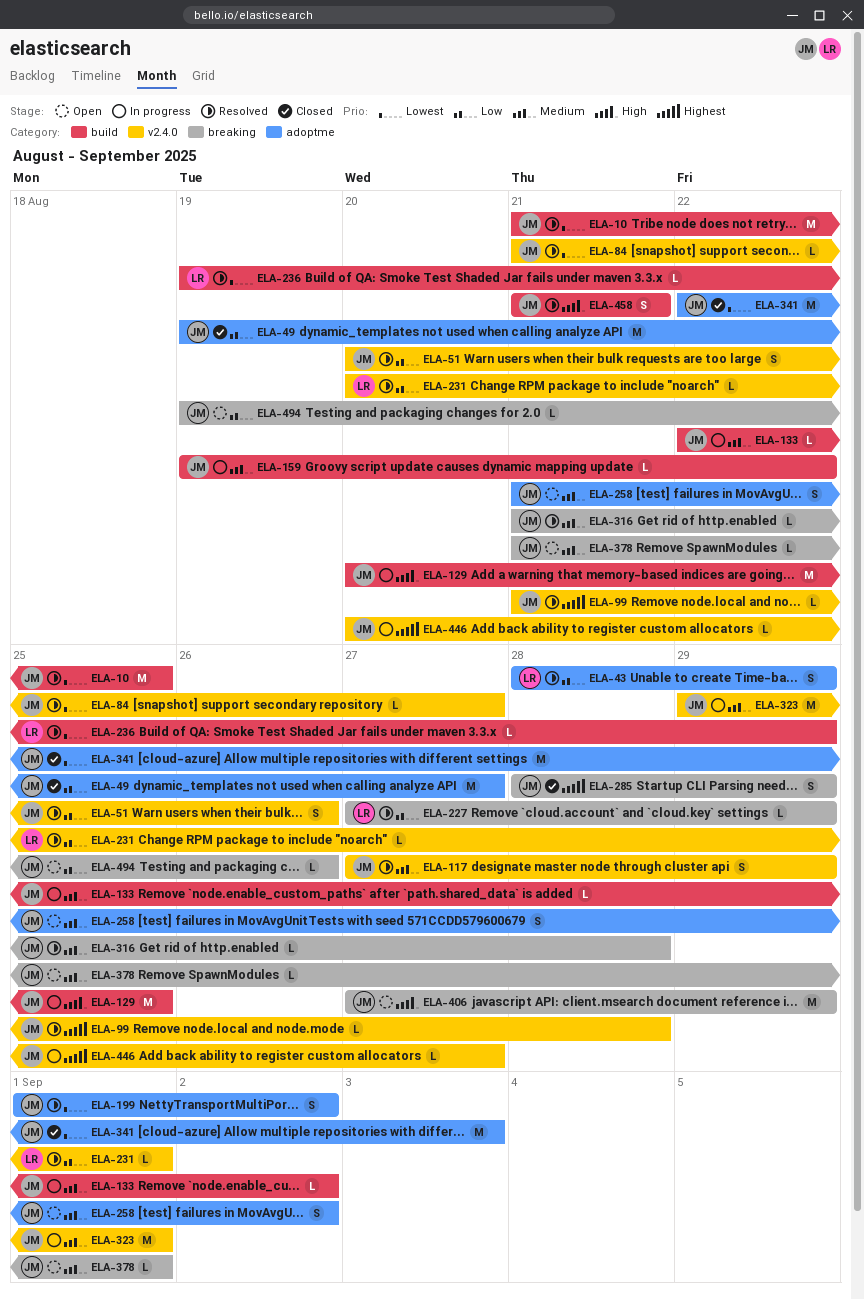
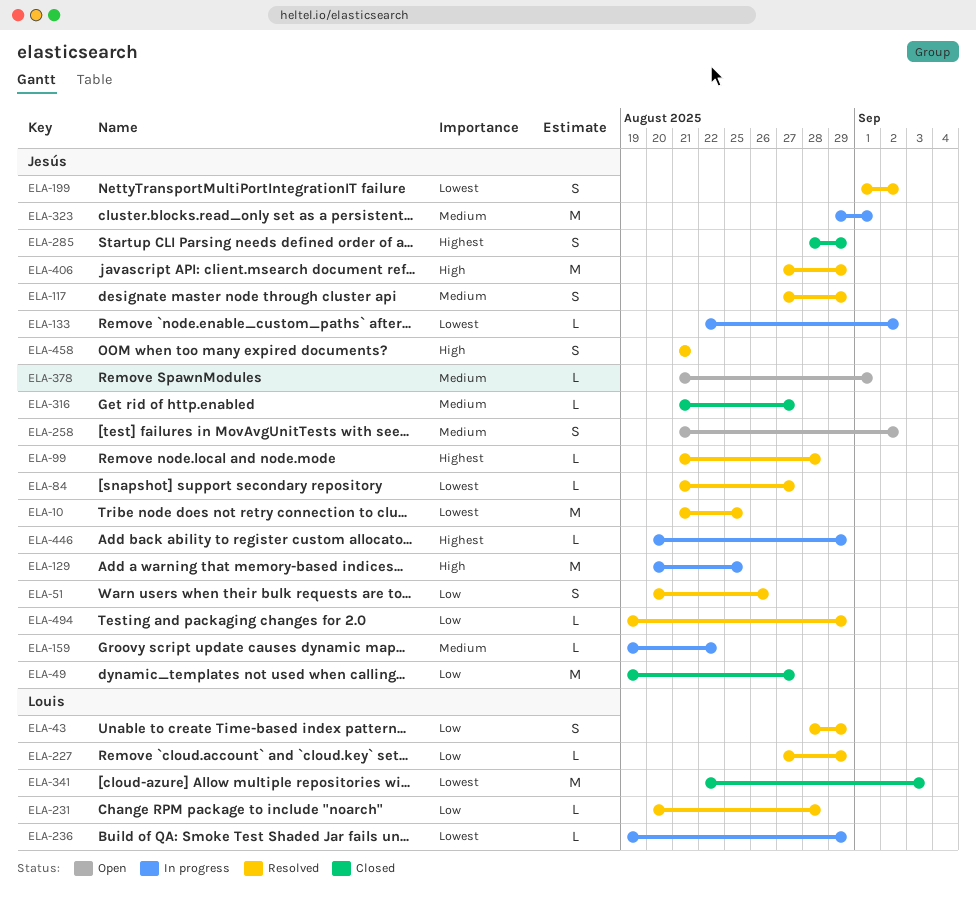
ELA-133, priority: Medium -> Lowest
ELA-231, due: Sep 1 -> Aug 28
ELA-236, status: Resolved -> In progress
ELA-316, status: Resolved -> Closed
ELA-316, due: Aug 28 -> Aug 27
ELA-341, owner: Jesús -> Louis
ELA-406, status: Open -> Resolved
ELA-446, due: Aug 27 -> Aug 29
ELA-494, status: Open -> Resolved
ELA-494, due: Aug 26 -> Aug 29

